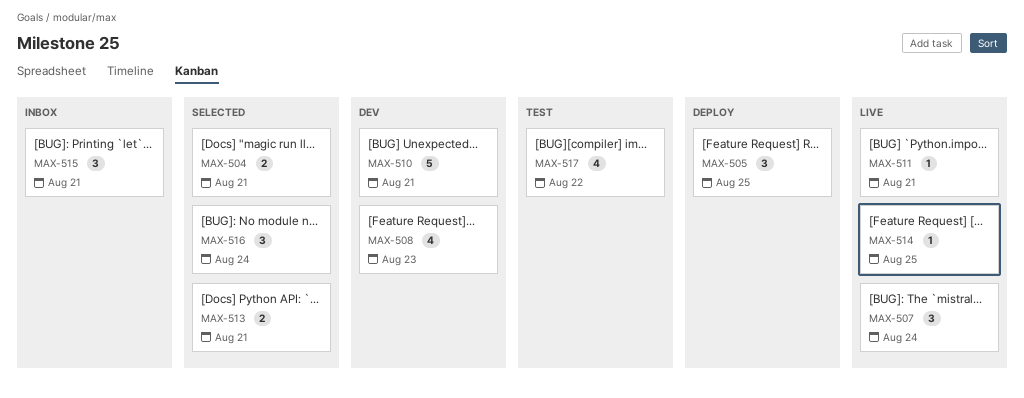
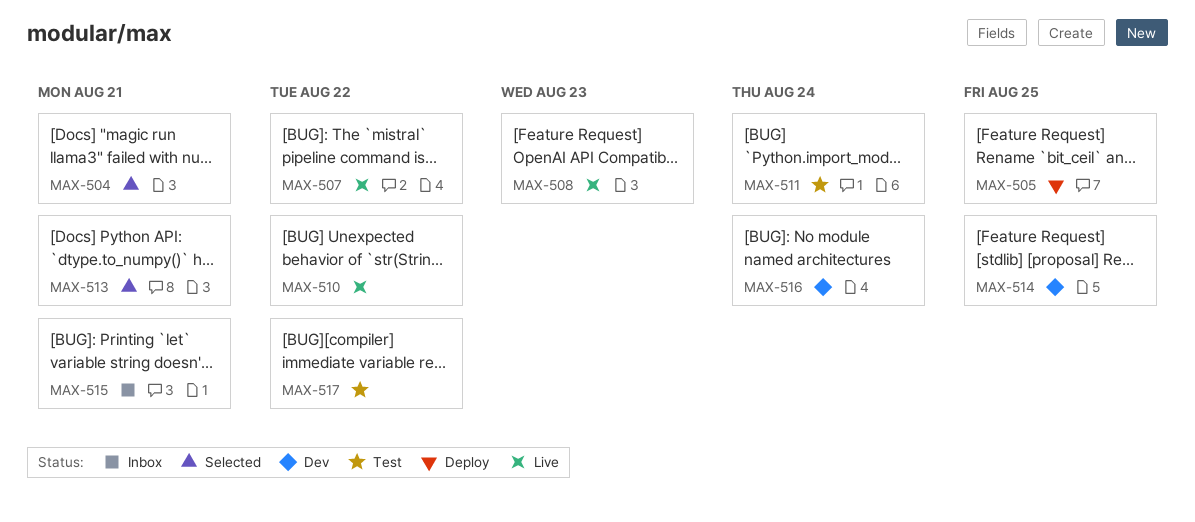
MAX-507, due: Aug 24 -> Aug 22
MAX-508, status: Dev -> Live
MAX-510, status: Dev -> Live
MAX-510, due: Aug 21 -> Aug 22
MAX-511, status: Live -> Test
MAX-511, due: Aug 21 -> Aug 24
MAX-514, status: Live -> Dev
MAX-516, status: Selected -> Dev

